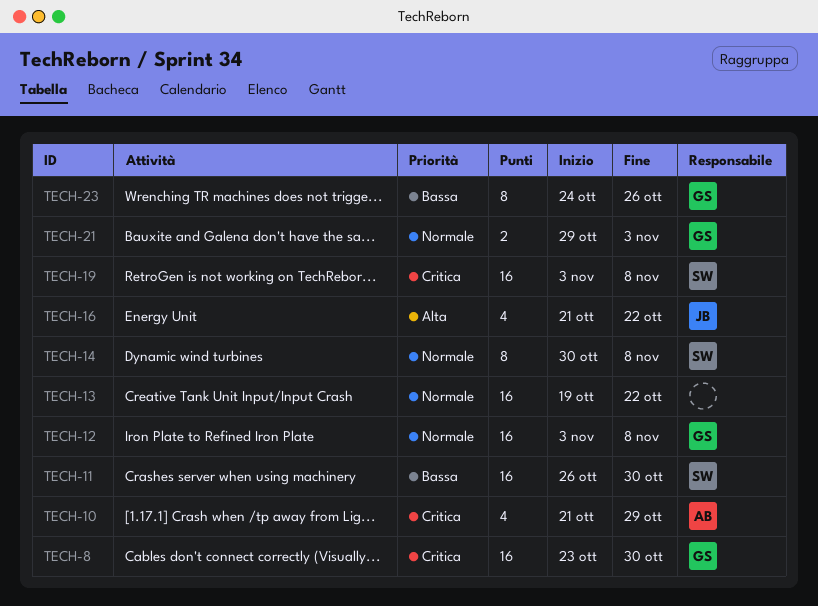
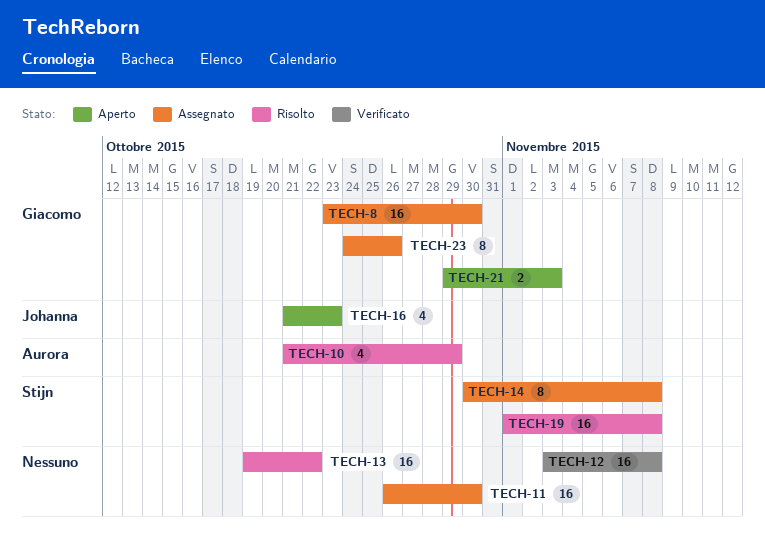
TECH-11, owner: Stijn -> none
TECH-12, owner: Giacomo -> none
TECH-16, due: Oct 22 -> Oct 23
TECH-19, start: Nov 3 -> Nov 1

